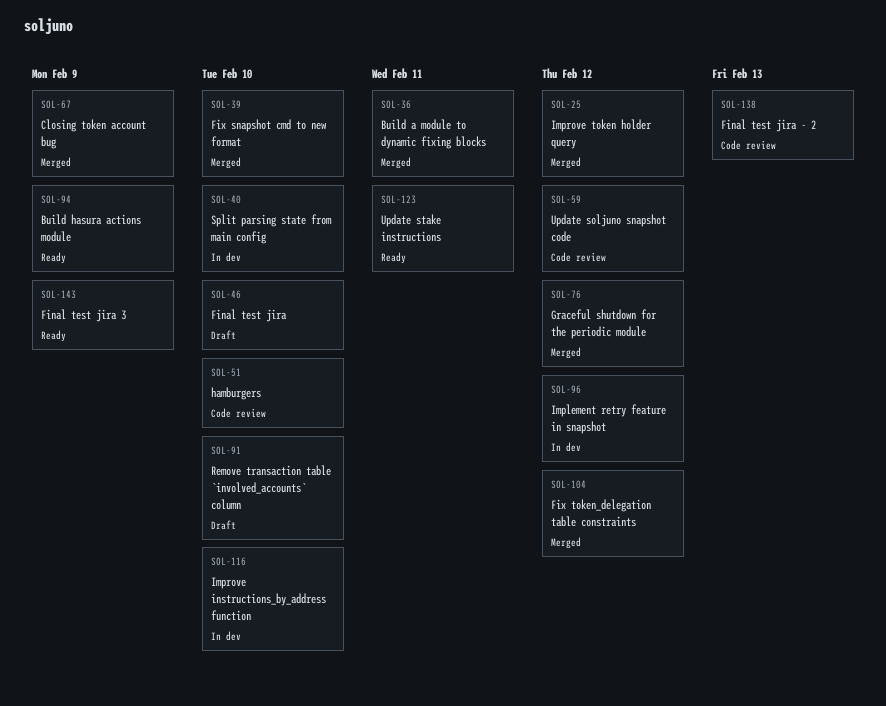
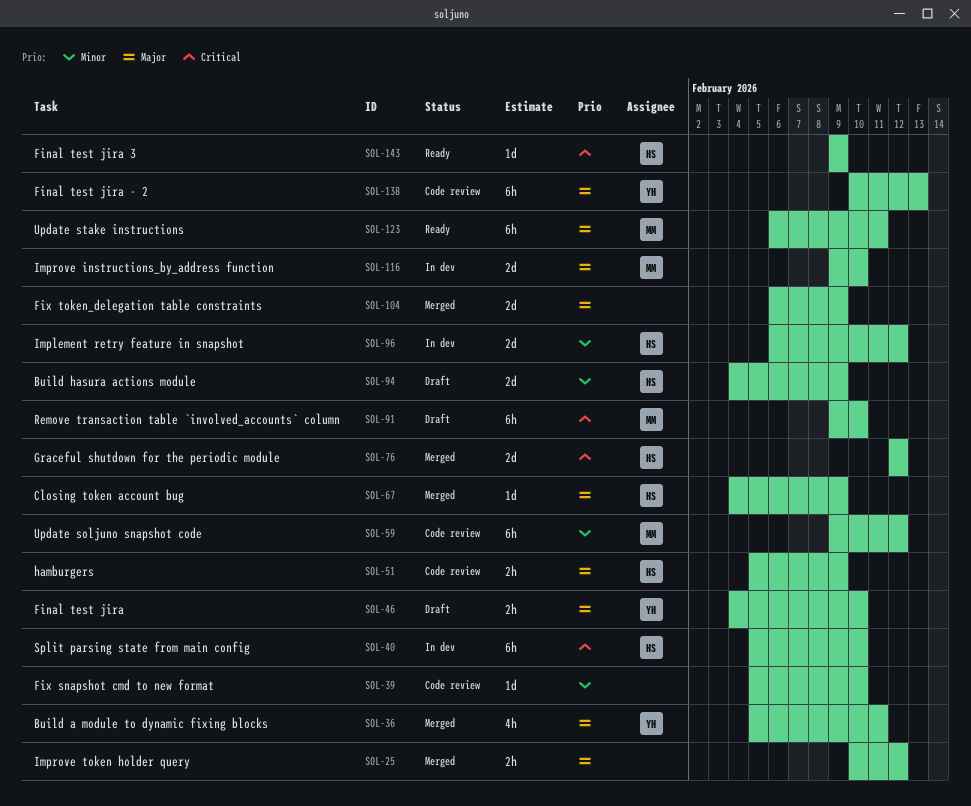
SOL-39, status: Merged -> Code review
SOL-51, due: Feb 10 -> Feb 9
SOL-94, status: Ready -> Draft
SOL-104, due: Feb 12 -> Feb 9

